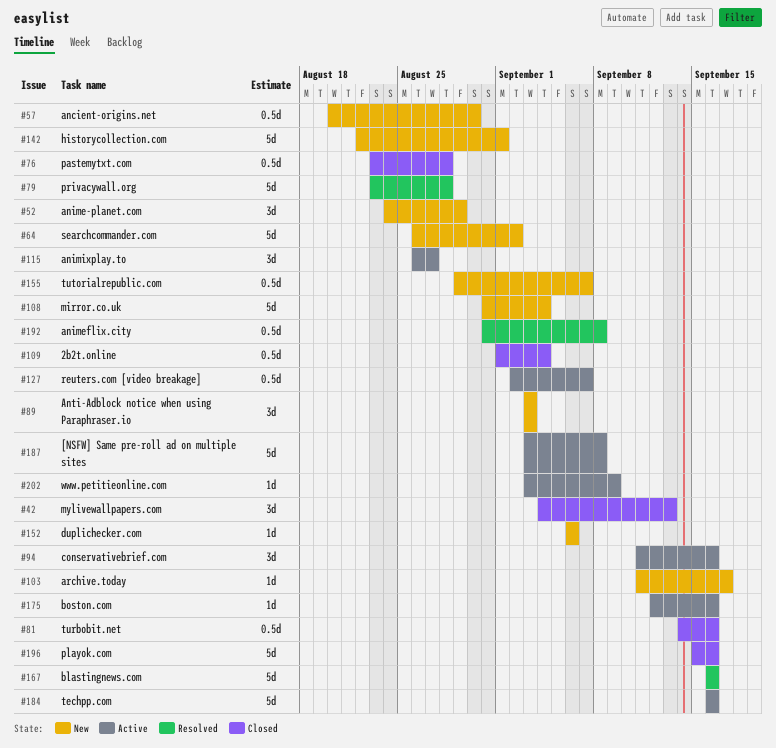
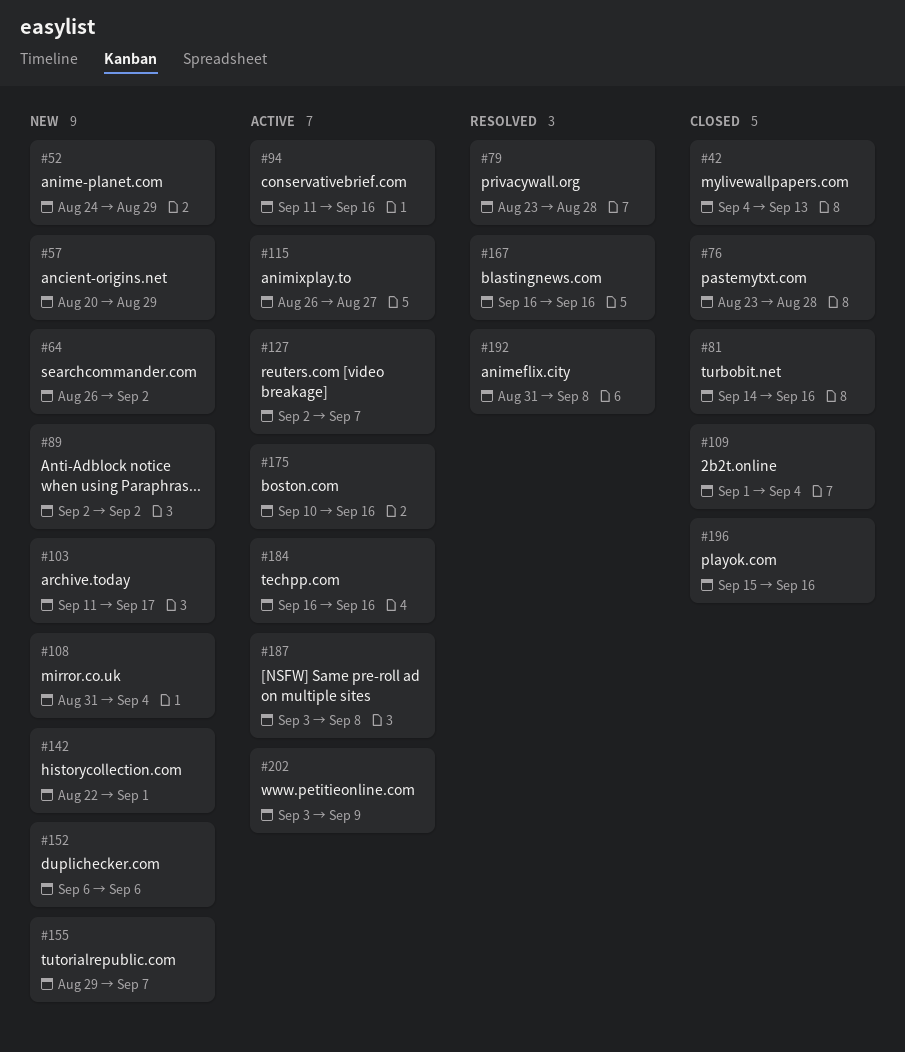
#57, due: Aug 30 -> Aug 29
#89, start: Sep 3 -> Sep 2
#89, due: Sep 3 -> Sep 2
#175, start: Sep 12 -> Sep 10

